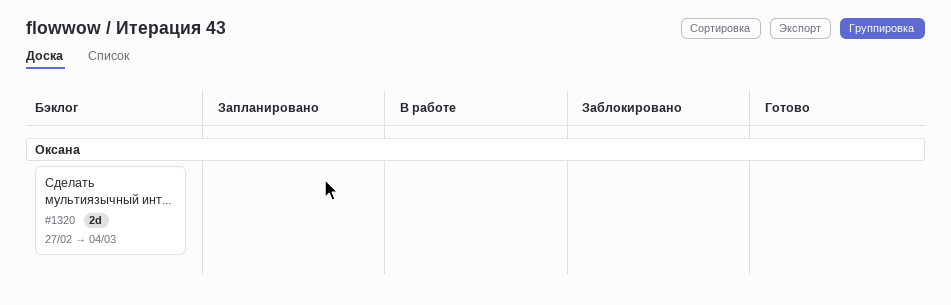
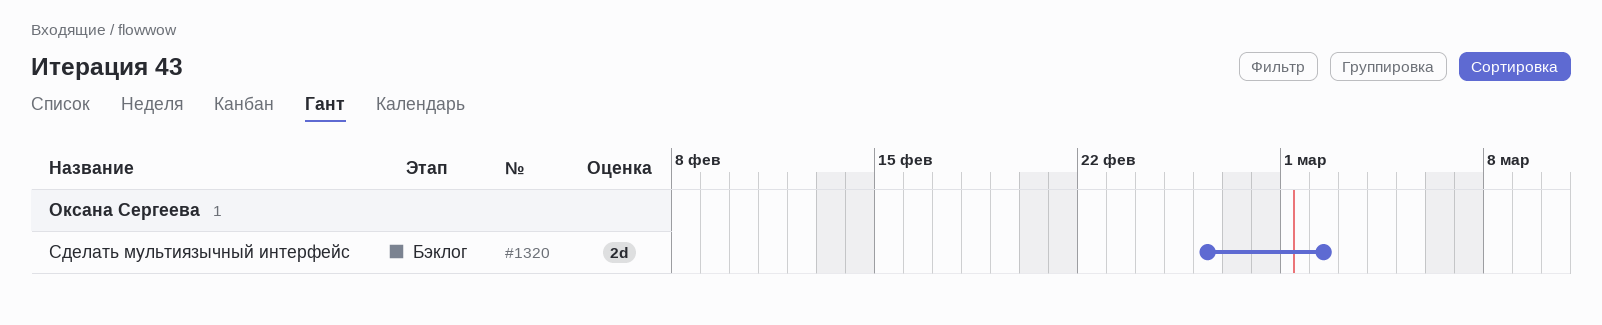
#1320, start: Feb 27 -> Feb 26
#1320, due: Mar 4 -> Mar 2

